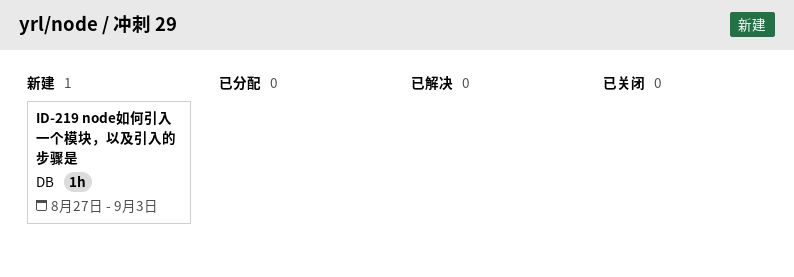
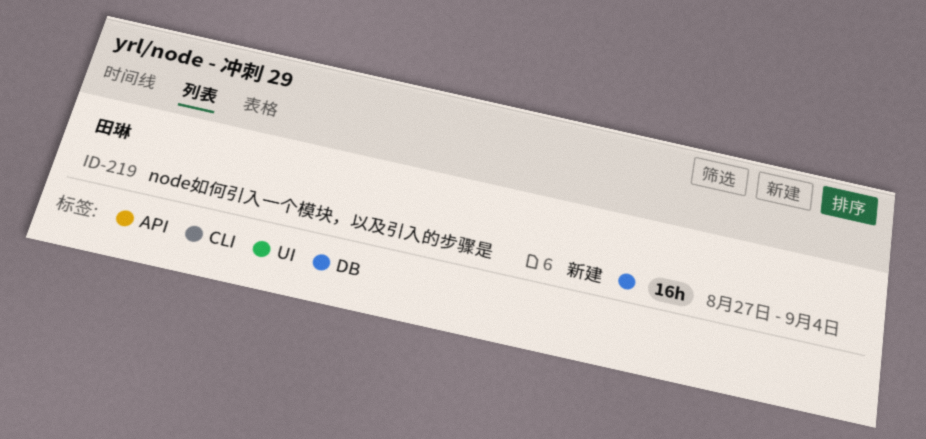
ID-219, estimate: 1h -> 16h
ID-219, due: Sep 3 -> Sep 4

